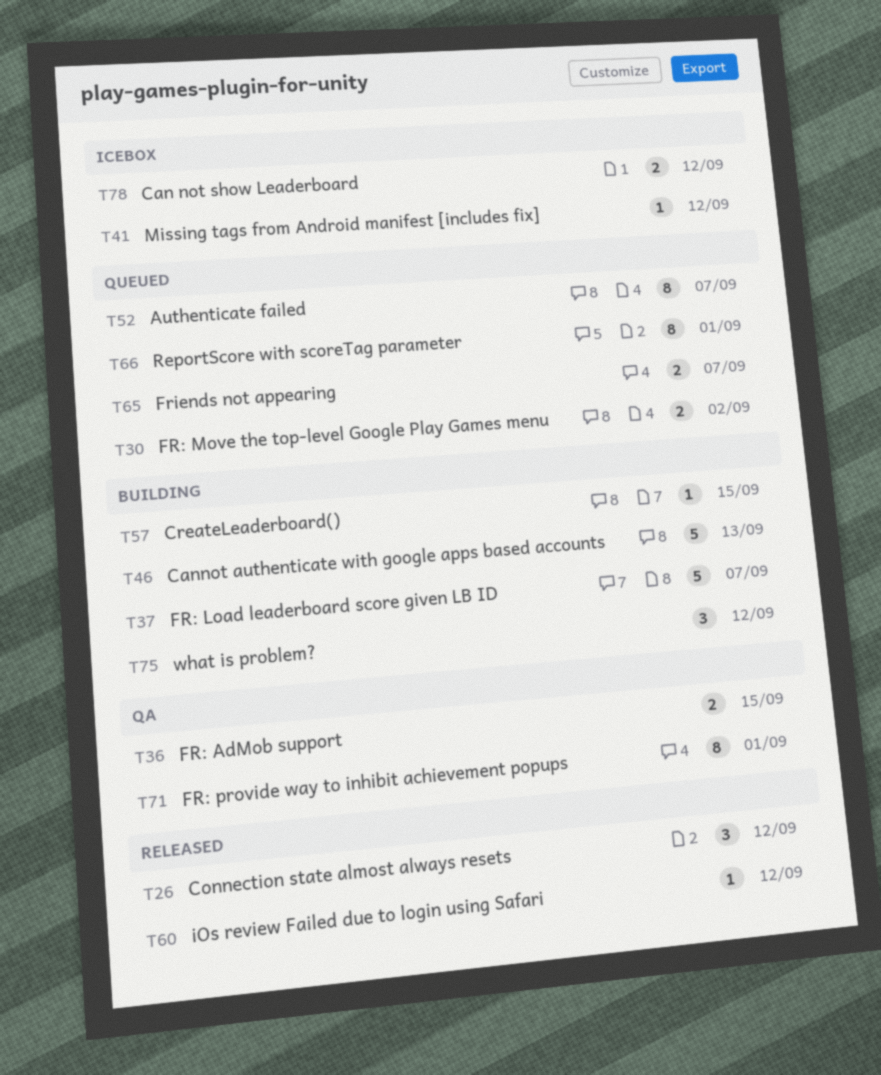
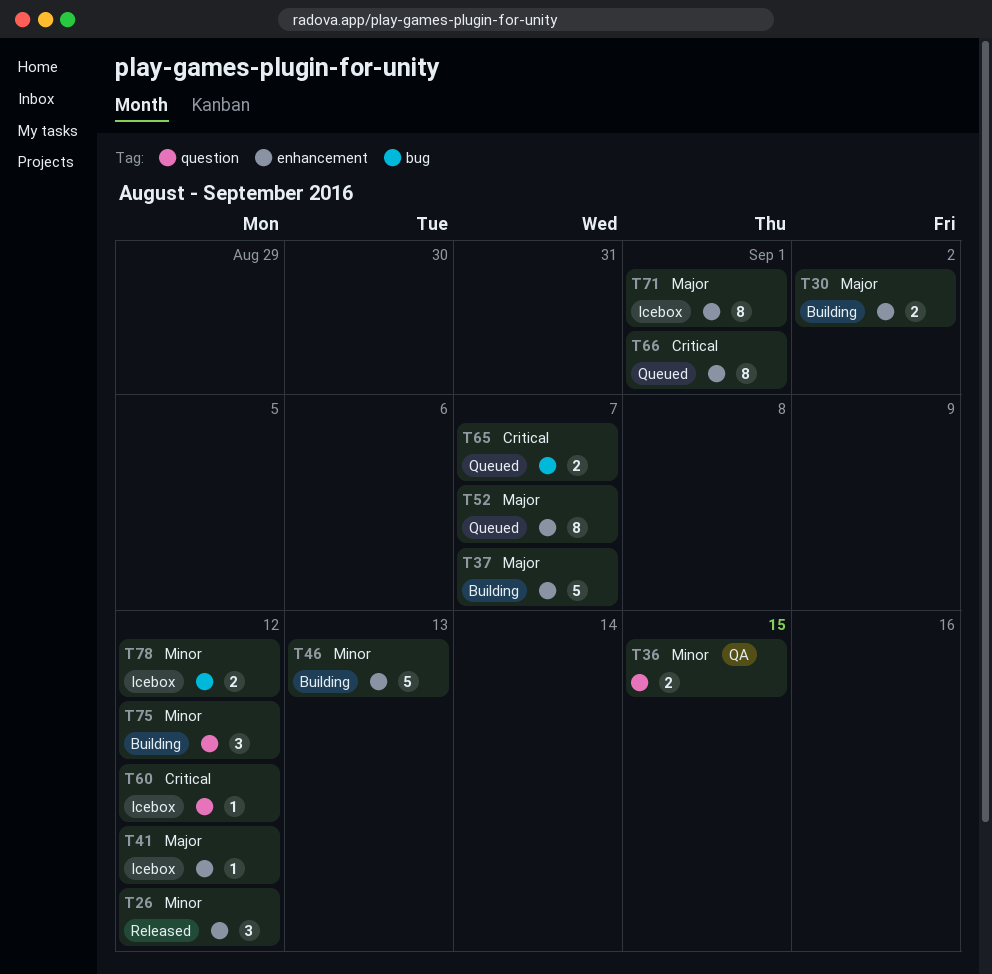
T30, status: Queued -> Building
T57: present -> none
T60, status: Released -> Icebox
T71, status: QA -> Icebox

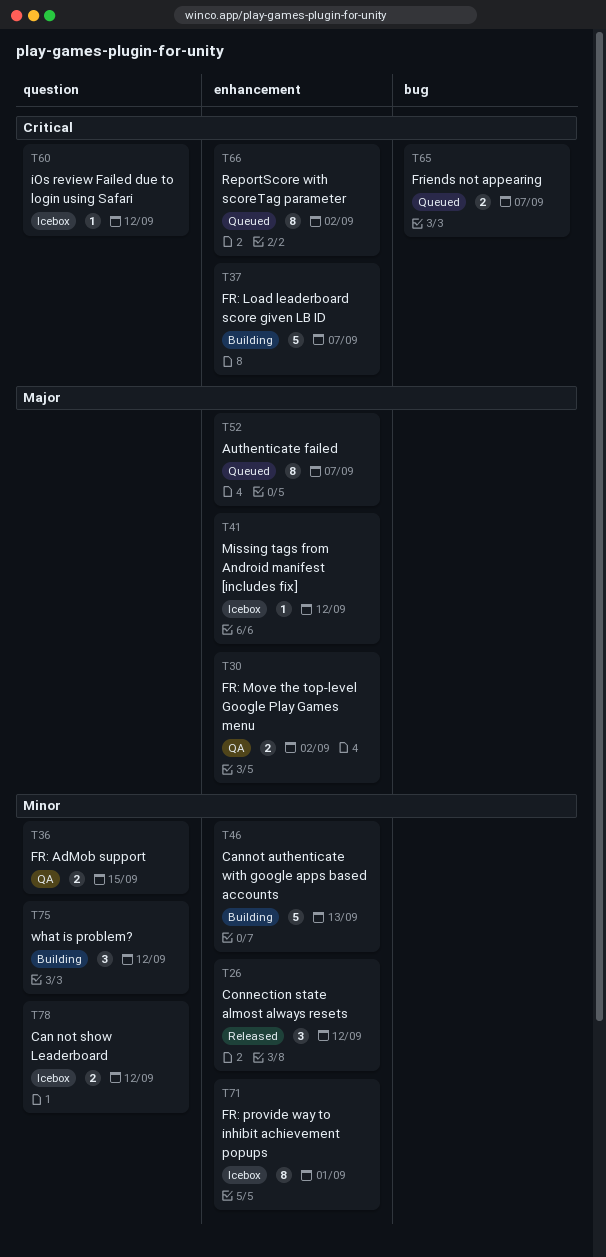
T30, status: Building -> QA
T37, priority: Major -> Critical
T66, due: Sep 1 -> Sep 2
T71, priority: Major -> Minor
T78, label: bug -> question

